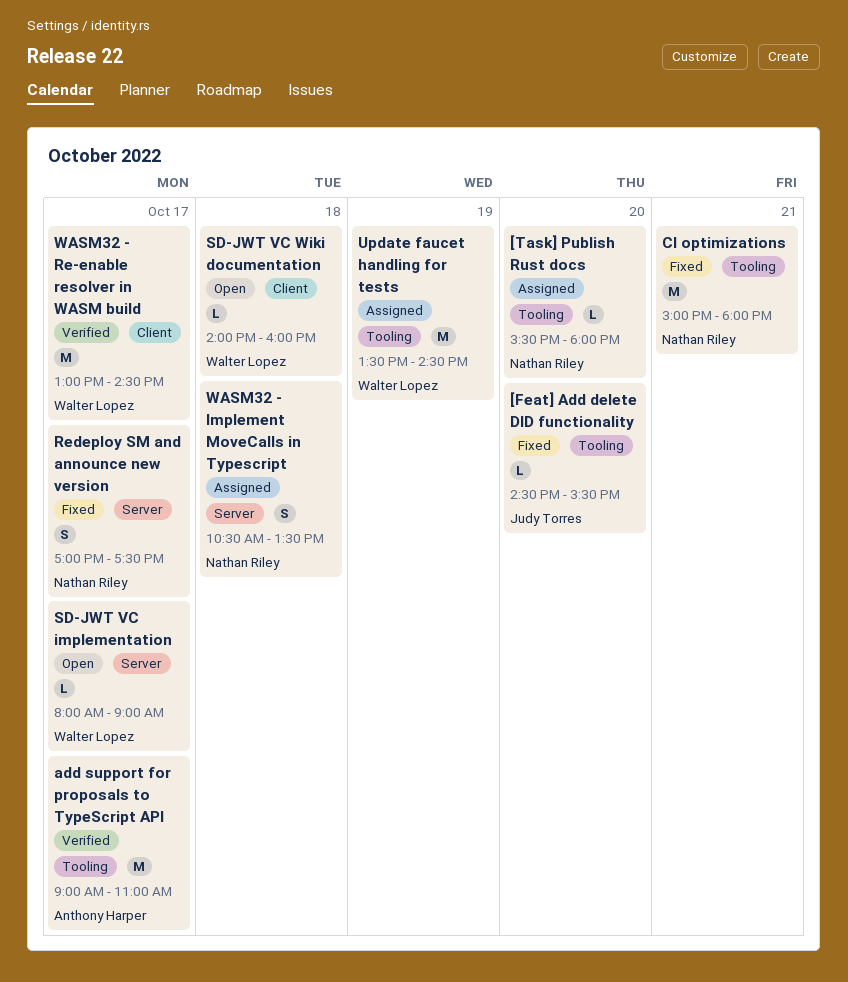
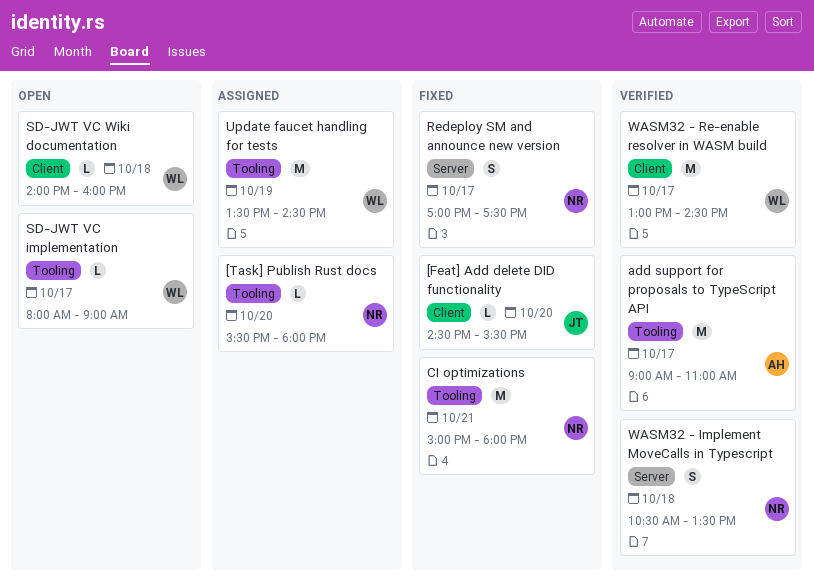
[Feat] Add delete DID functionality, label: Tooling -> Client
SD-JWT VC implementation, label: Server -> Tooling
WASM32 - Implement MoveCalls in Typescript, status: Assigned -> Verified

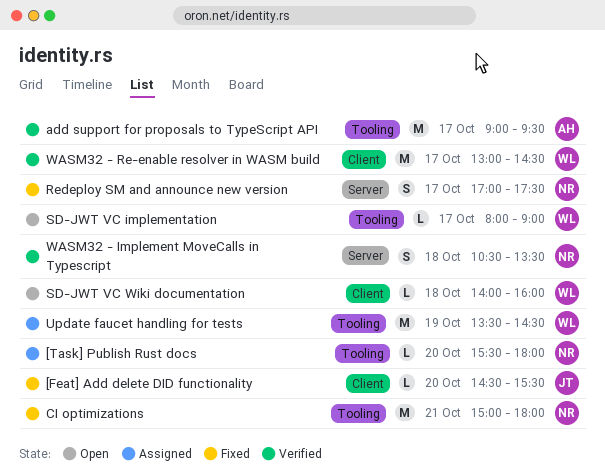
add support for proposals to TypeScript API, ends: 11:00 -> 09:30

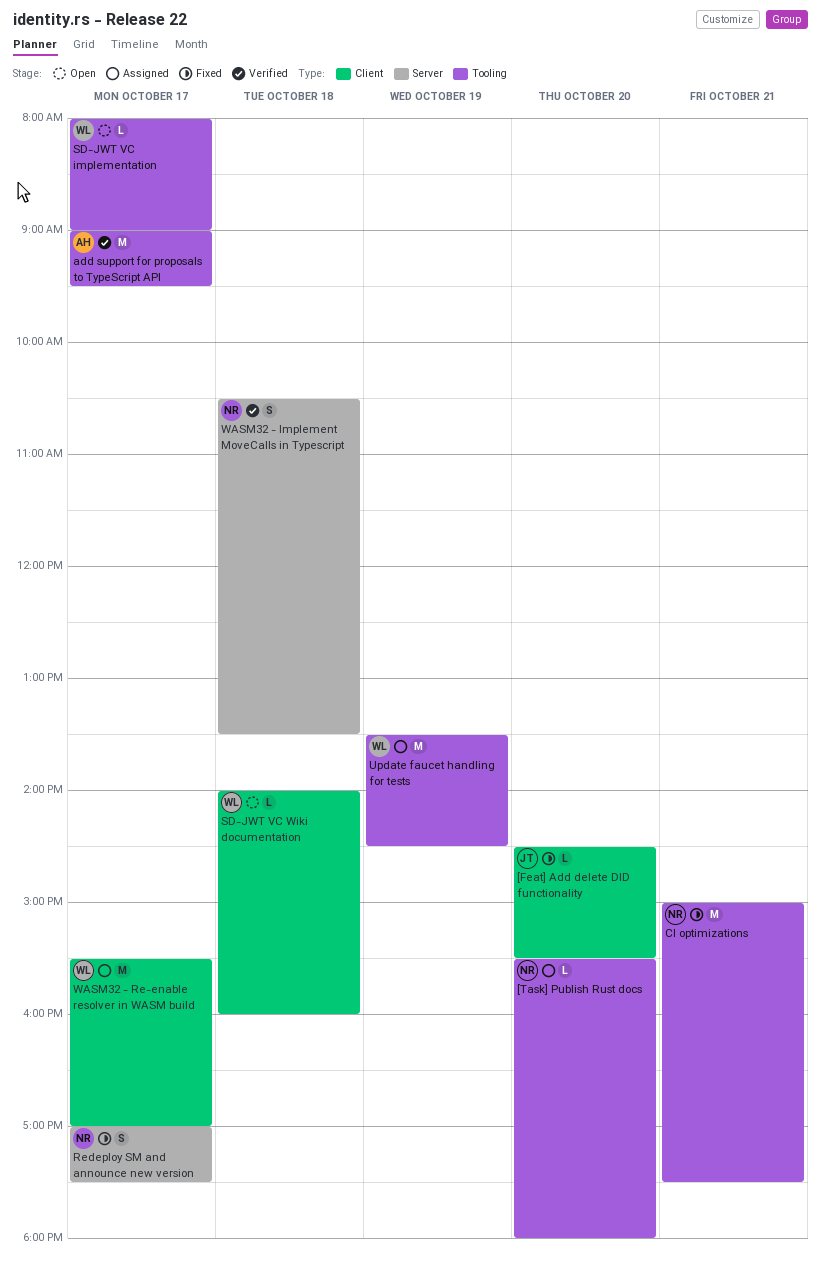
CI optimizations, ends: 18:00 -> 17:30
WASM32 - Re-enable resolver in WASM build, status: Verified -> Assigned
WASM32 - Re-enable resolver in WASM build, begins: 13:00 -> 15:30
WASM32 - Re-enable resolver in WASM build, ends: 14:30 -> 17:00

